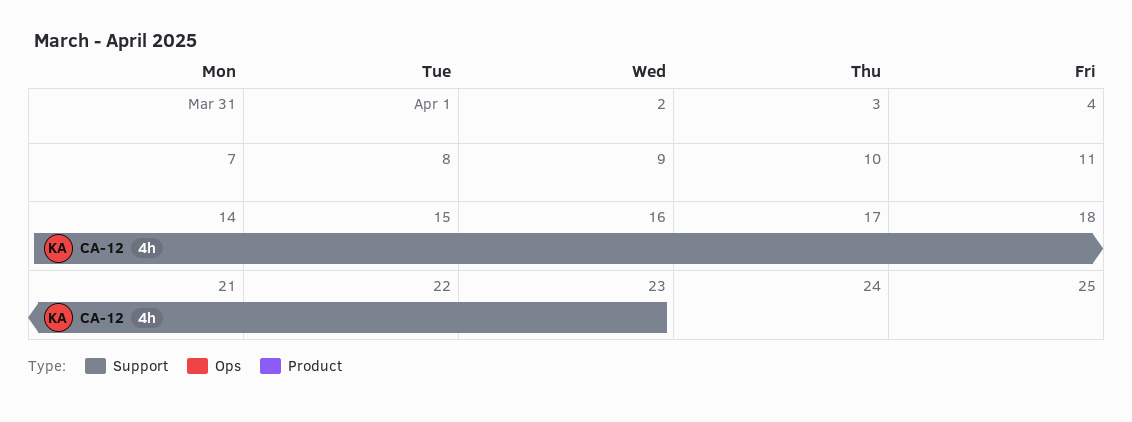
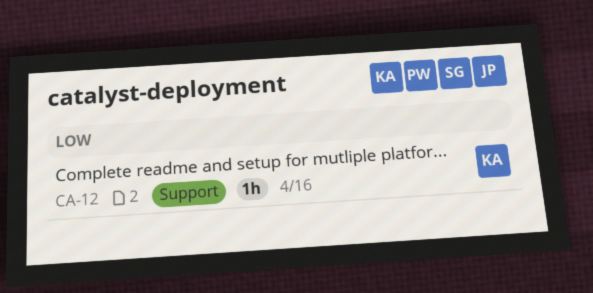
CA-12, estimate: 4h -> 1h
CA-12, due: Apr 23 -> Apr 16

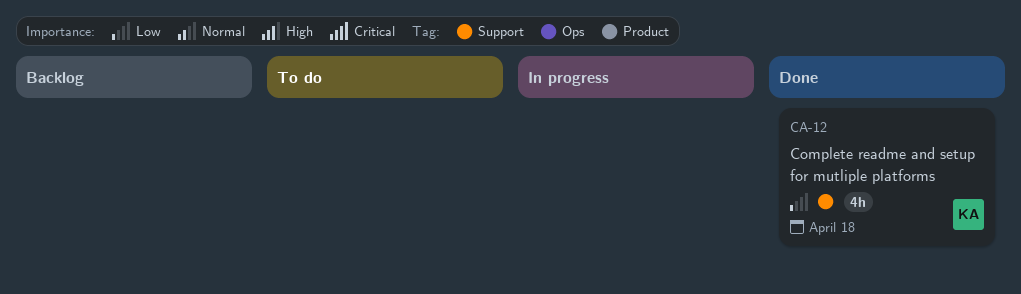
CA-12, estimate: 1h -> 4h
CA-12, due: Apr 16 -> Apr 18

